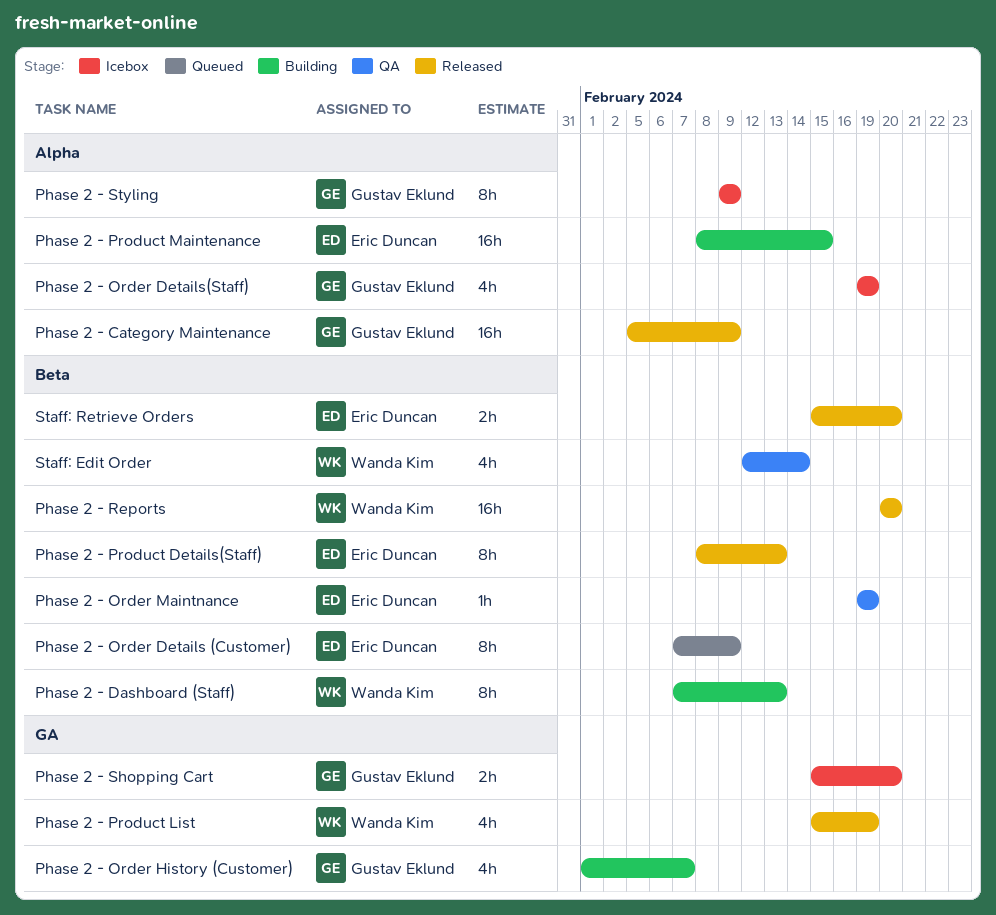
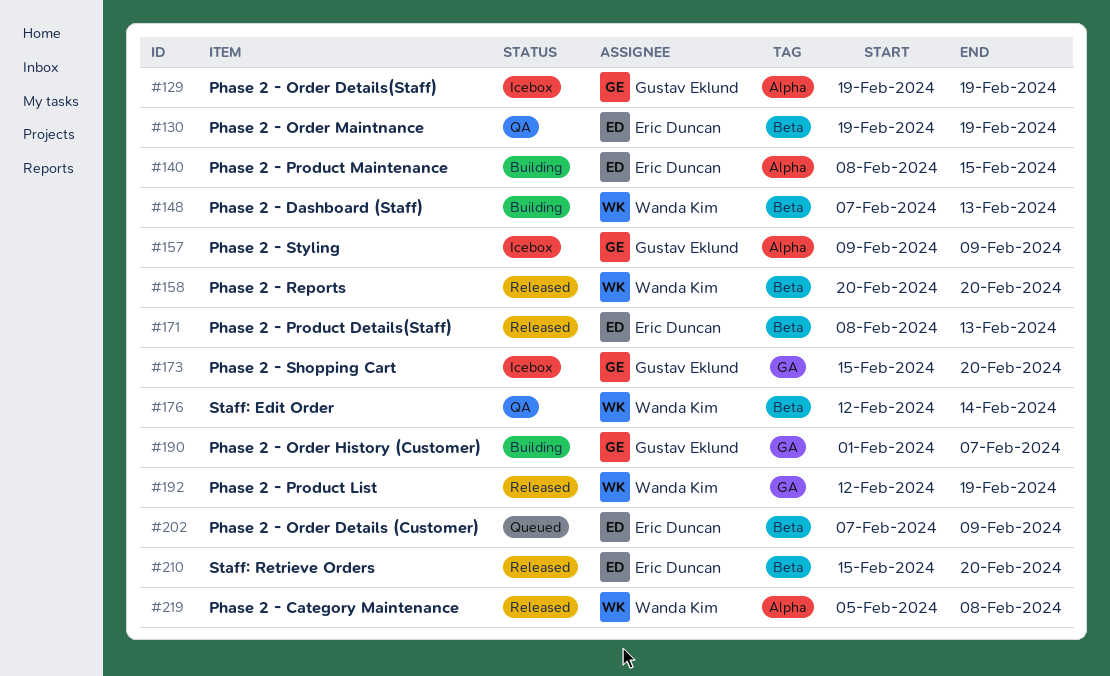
Phase 2 - Category Maintenance, owner: Gustav Eklund -> Wanda Kim
Phase 2 - Category Maintenance, due: Feb 9 -> Feb 8
Phase 2 - Product List, start: Feb 15 -> Feb 12

